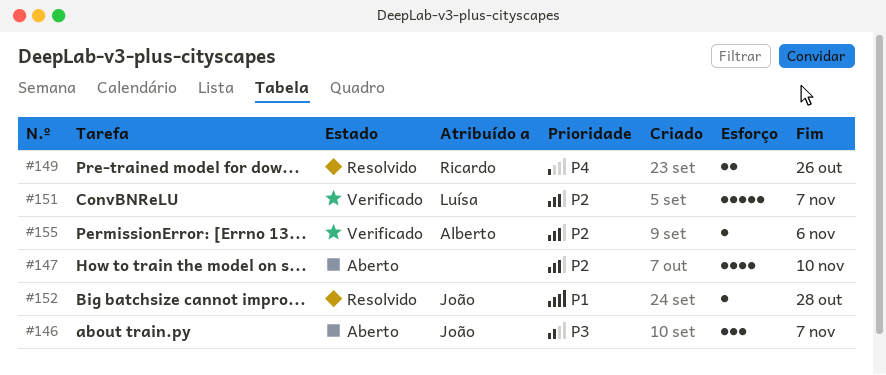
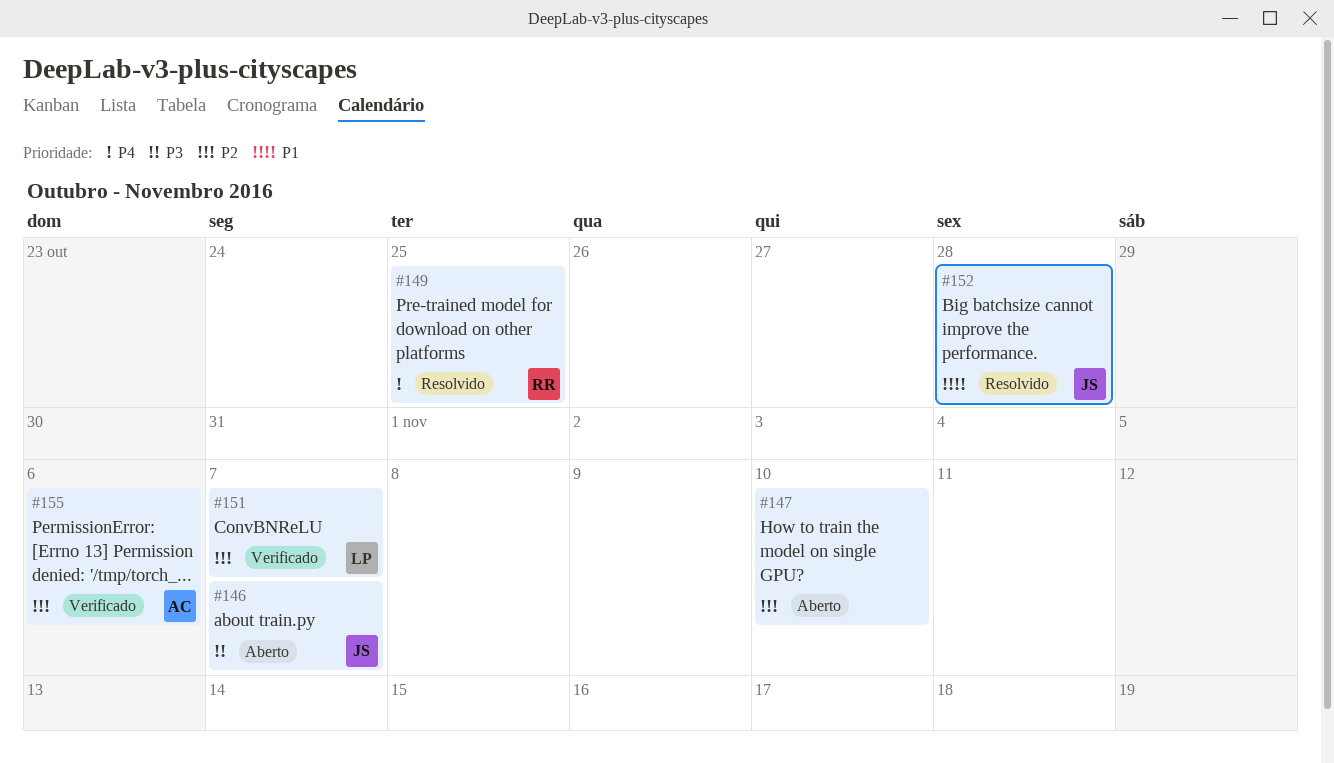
#149, due: Oct 26 -> Oct 25

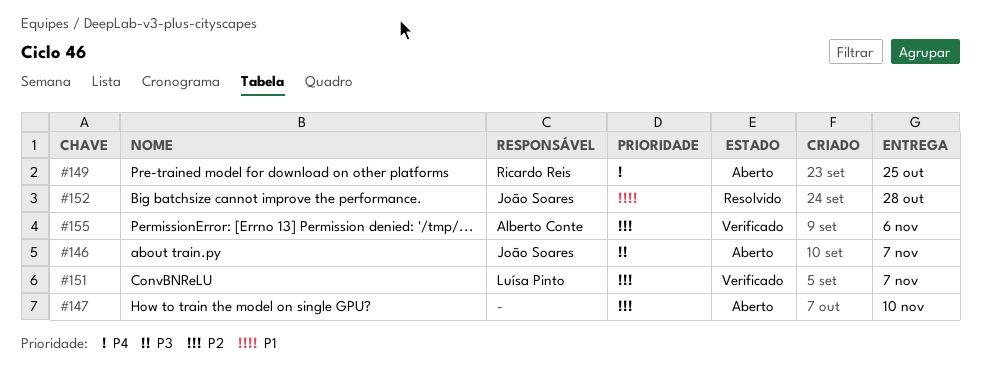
#149, status: Resolvido -> Aberto

